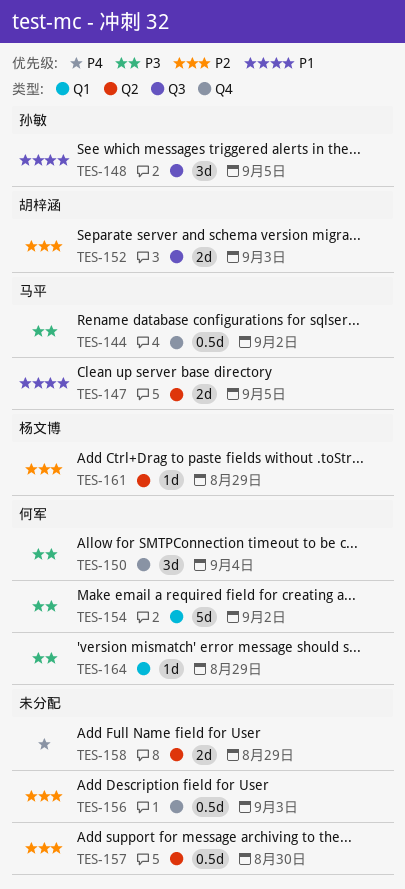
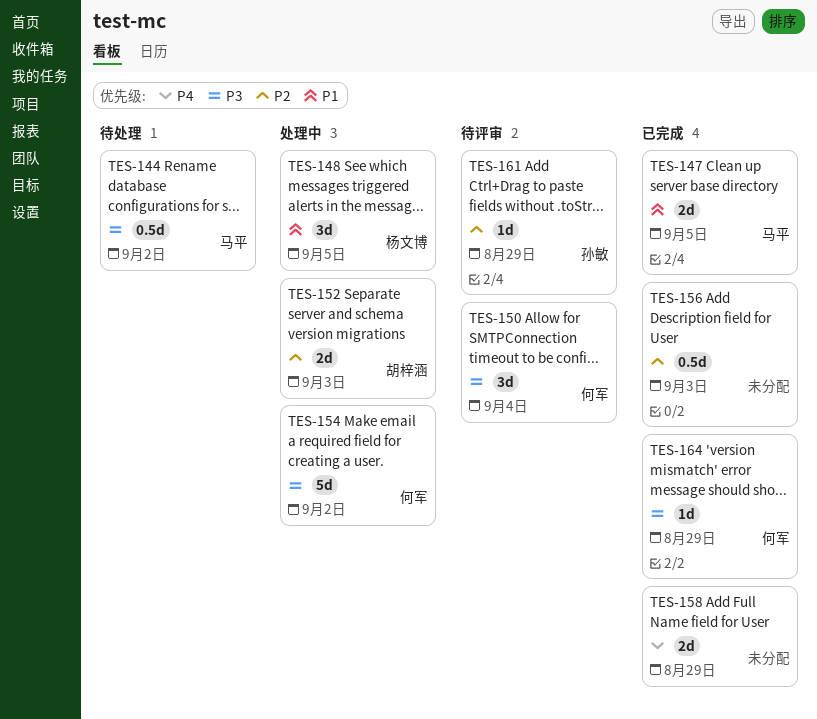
TES-148, owner: 孙敏 -> 杨文博
TES-157: present -> none
TES-161, owner: 杨文博 -> 孙敏

